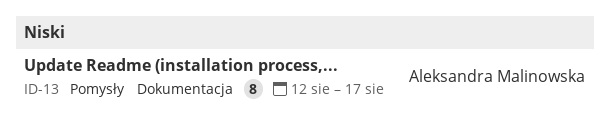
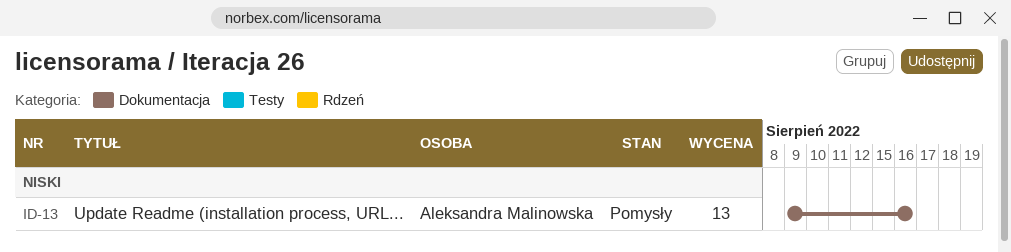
ID-13, estimate: 8 -> 13
ID-13, start: Aug 12 -> Aug 9
ID-13, due: Aug 17 -> Aug 16

